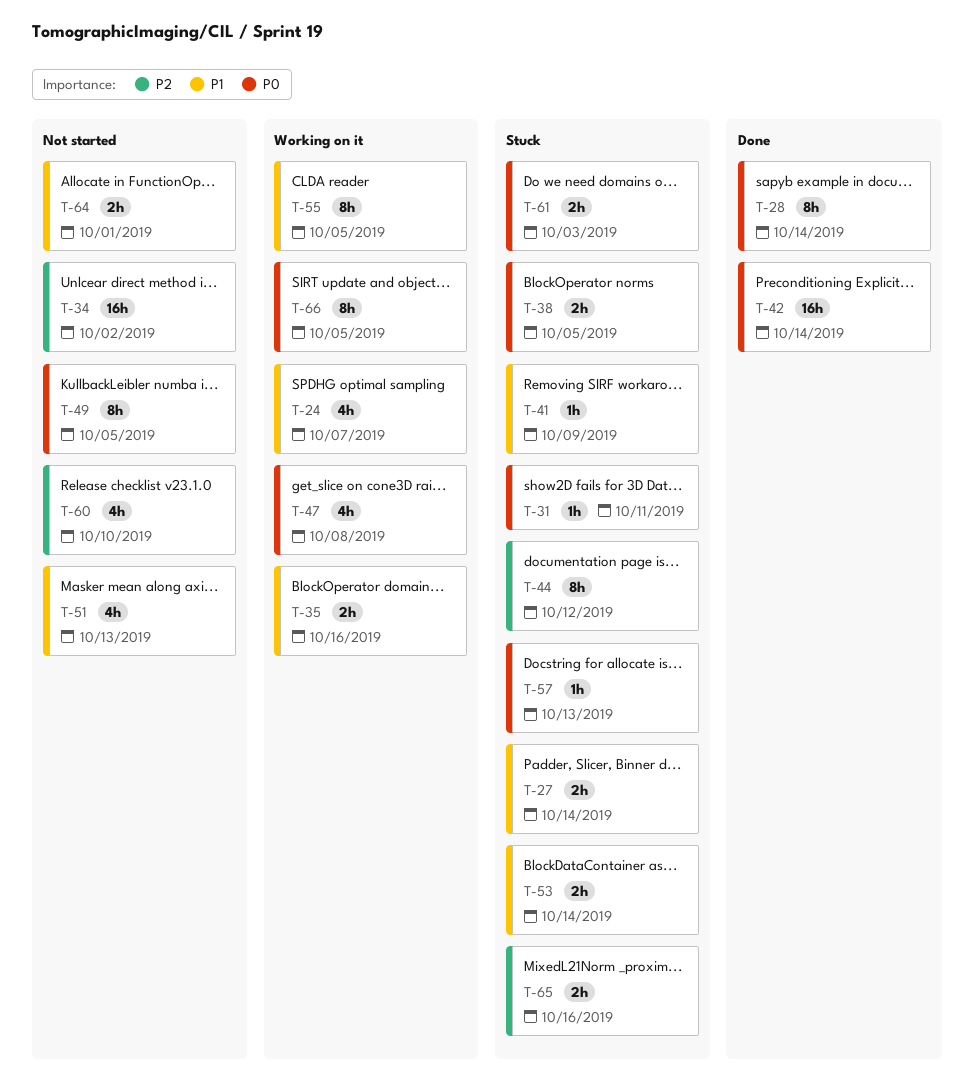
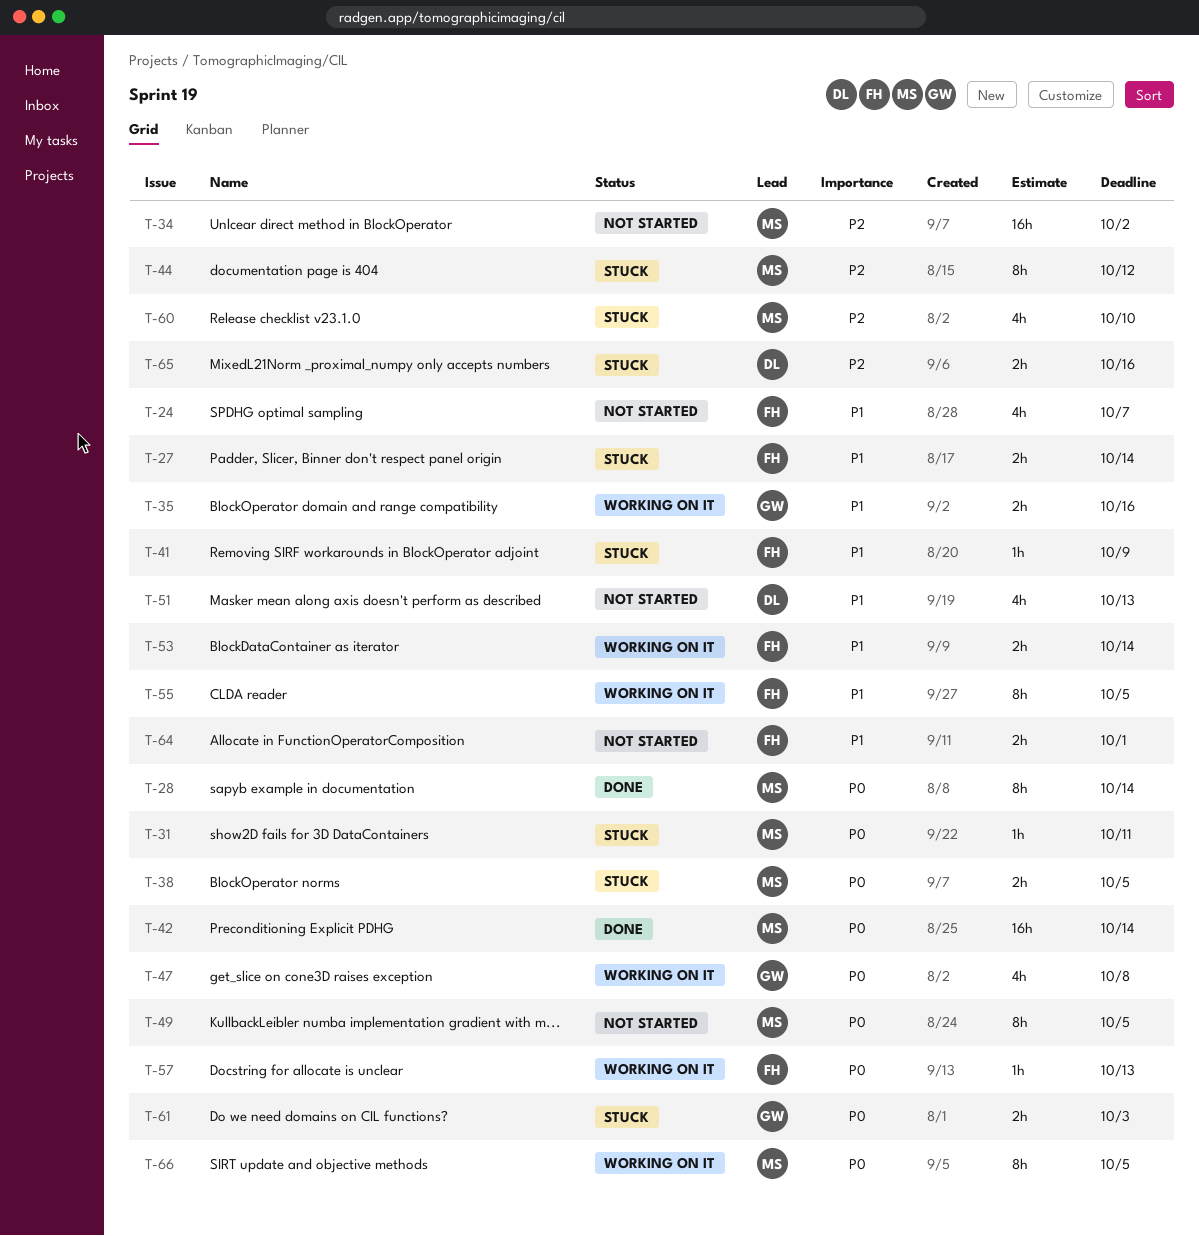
T-24, status: Working on it -> Not started
T-53, status: Stuck -> Working on it
T-57, status: Stuck -> Working on it
T-60, status: Not started -> Stuck

